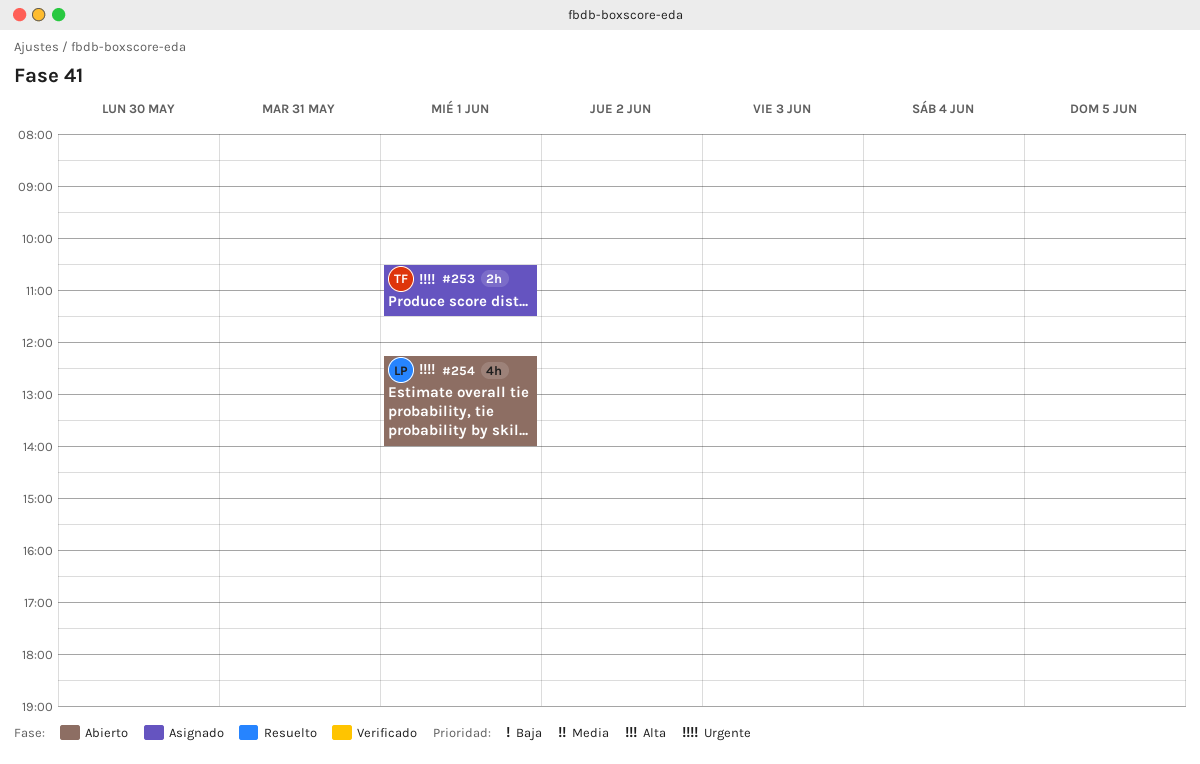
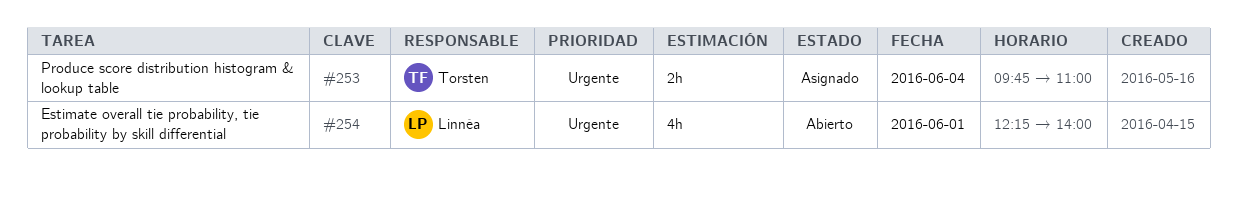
#253, day: Jun 1 -> Jun 4
#253, begins: 10:30 -> 09:45
#253, ends: 11:30 -> 11:00

